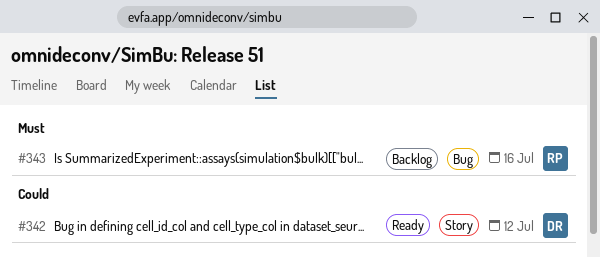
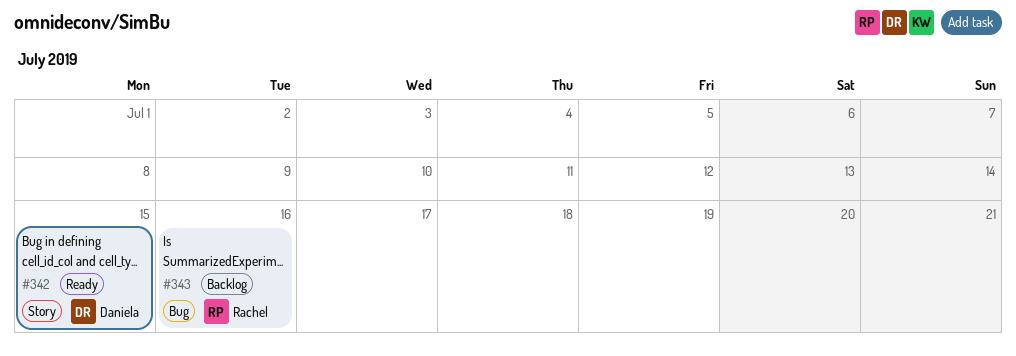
#342, due: Jul 12 -> Jul 15

